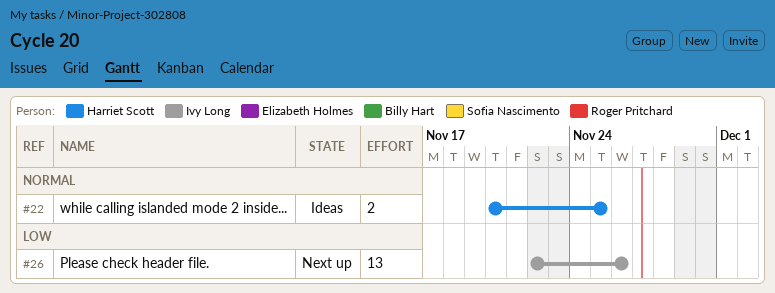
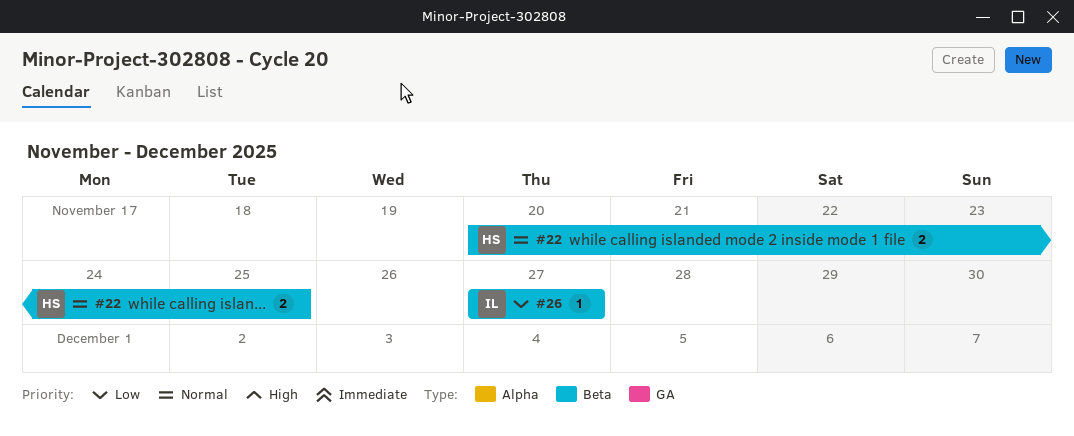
#26, estimate: 13 -> 1
#26, start: Nov 22 -> Nov 27
#26, due: Nov 26 -> Nov 27

